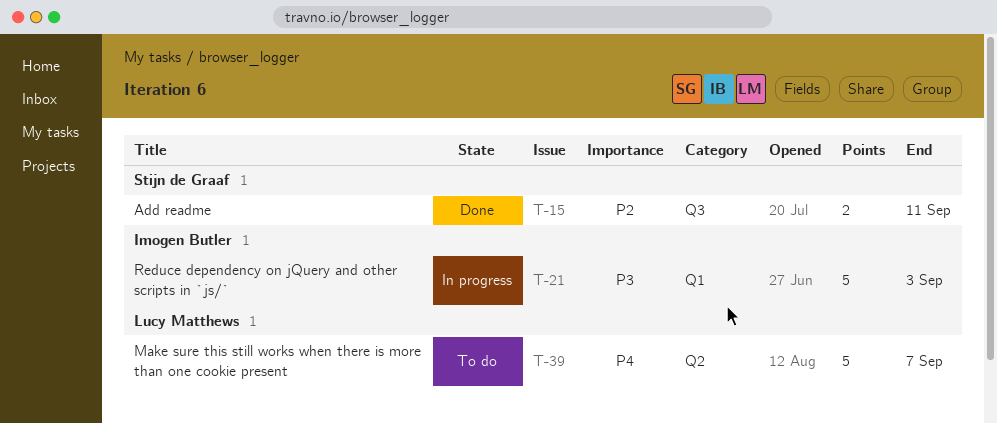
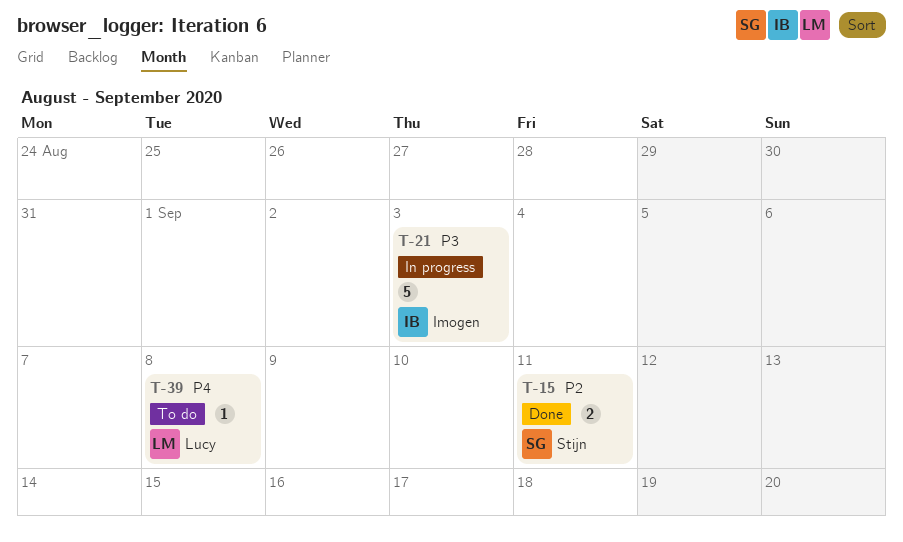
T-39, estimate: 5 -> 1
T-39, due: Sep 7 -> Sep 8

